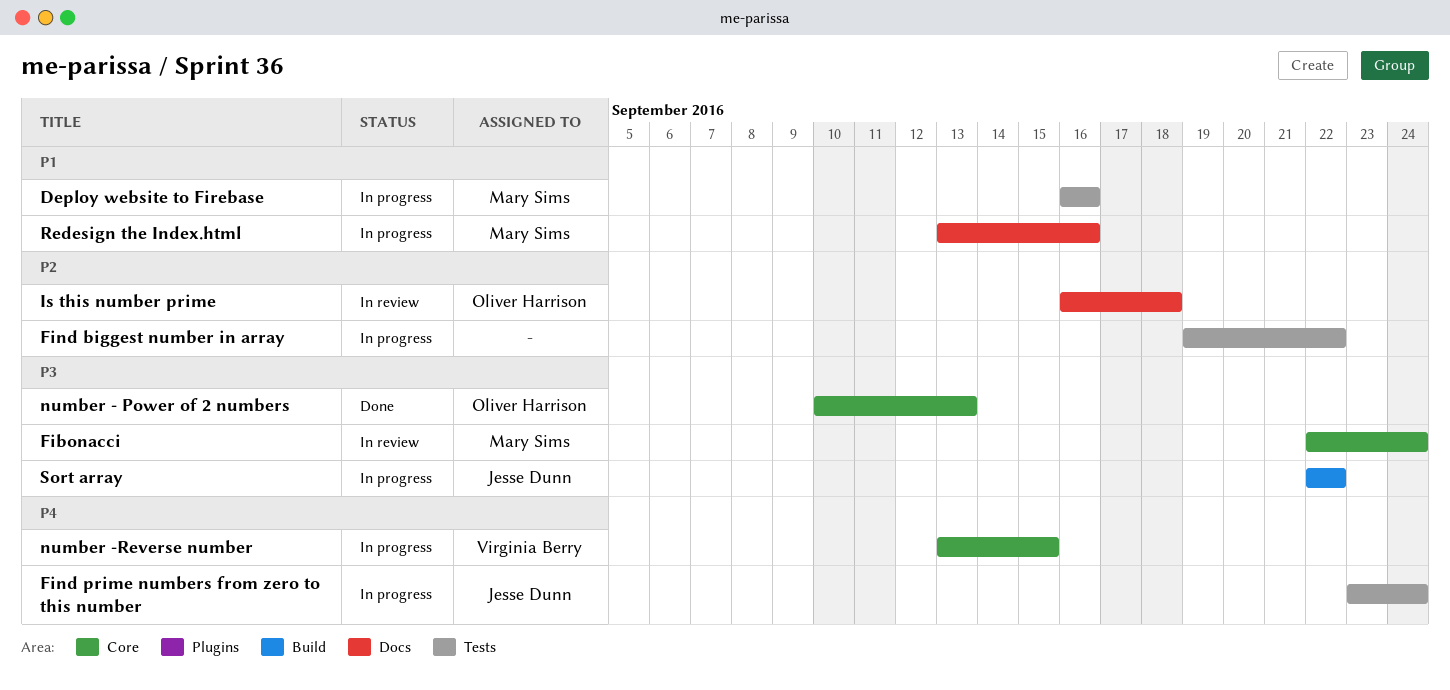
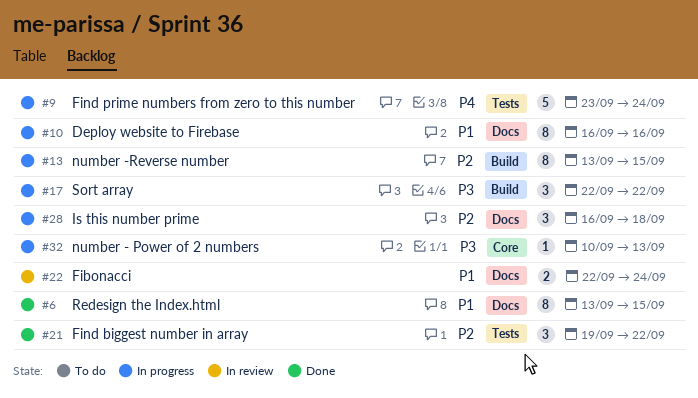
Deploy website to Firebase, label: Tests -> Docs
Fibonacci, priority: P3 -> P1
Fibonacci, label: Core -> Docs
Find biggest number in array, status: In progress -> Done
Is this number prime, status: In review -> In progress
number - Power of 2 numbers, status: Done -> In progress
number -Reverse number, priority: P4 -> P2
number -Reverse number, label: Core -> Build
Redesign the Index.html, status: In progress -> Done
Redesign the Index.html, due: Sep 16 -> Sep 15

